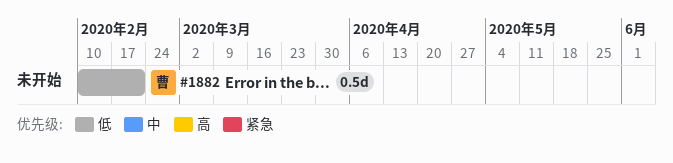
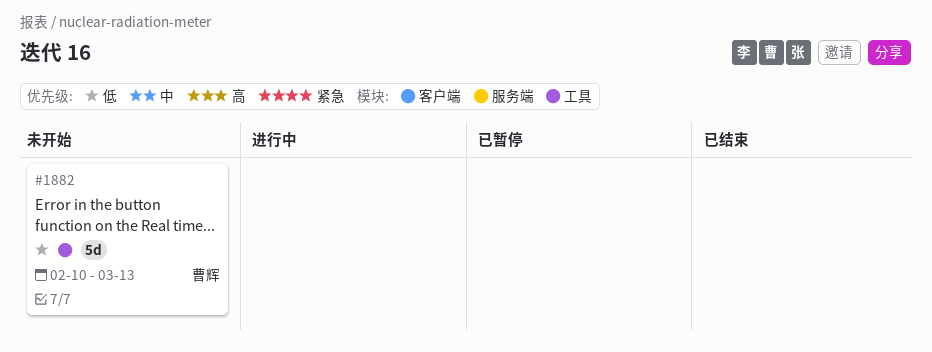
#1882, estimate: 0.5d -> 5d
#1882, due: Feb 21 -> Mar 13

